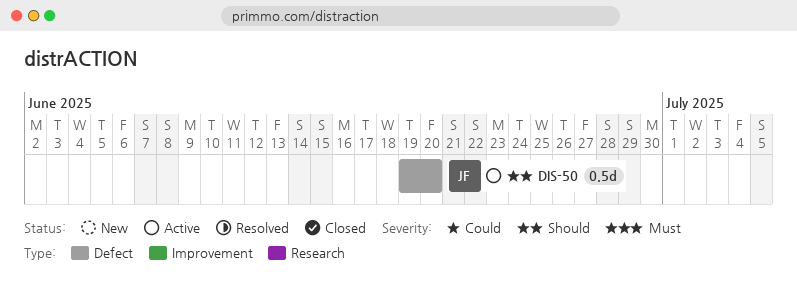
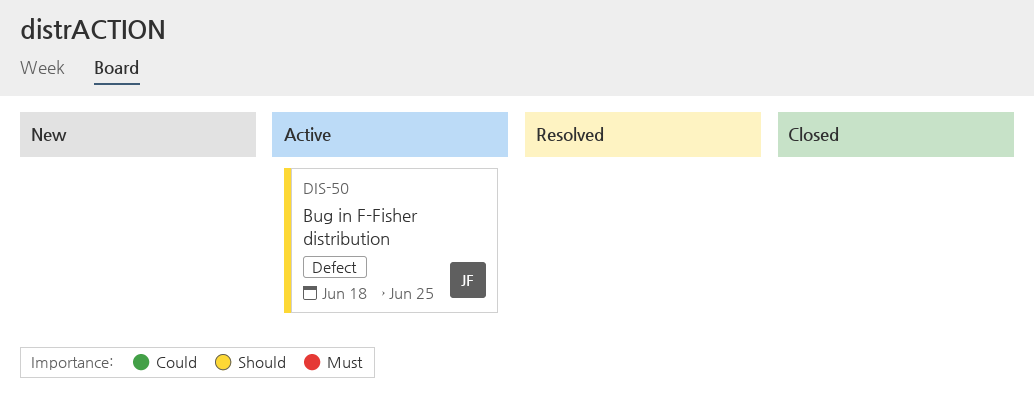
DIS-50, start: Jun 19 -> Jun 18
DIS-50, due: Jun 20 -> Jun 25

